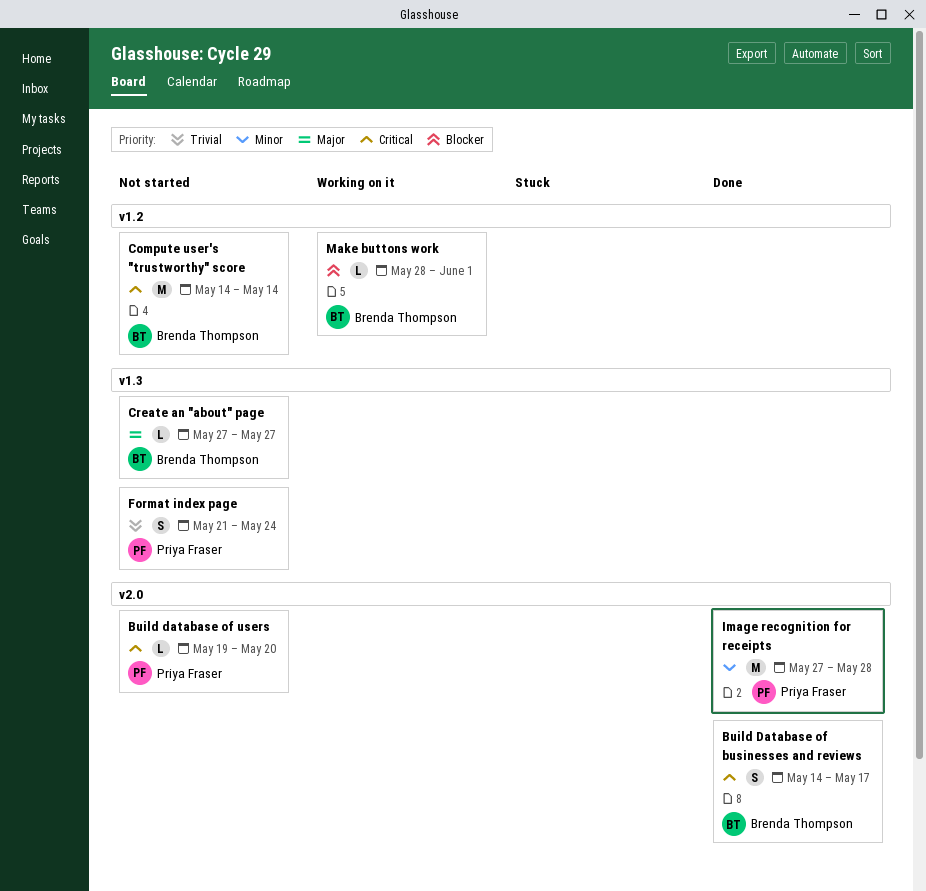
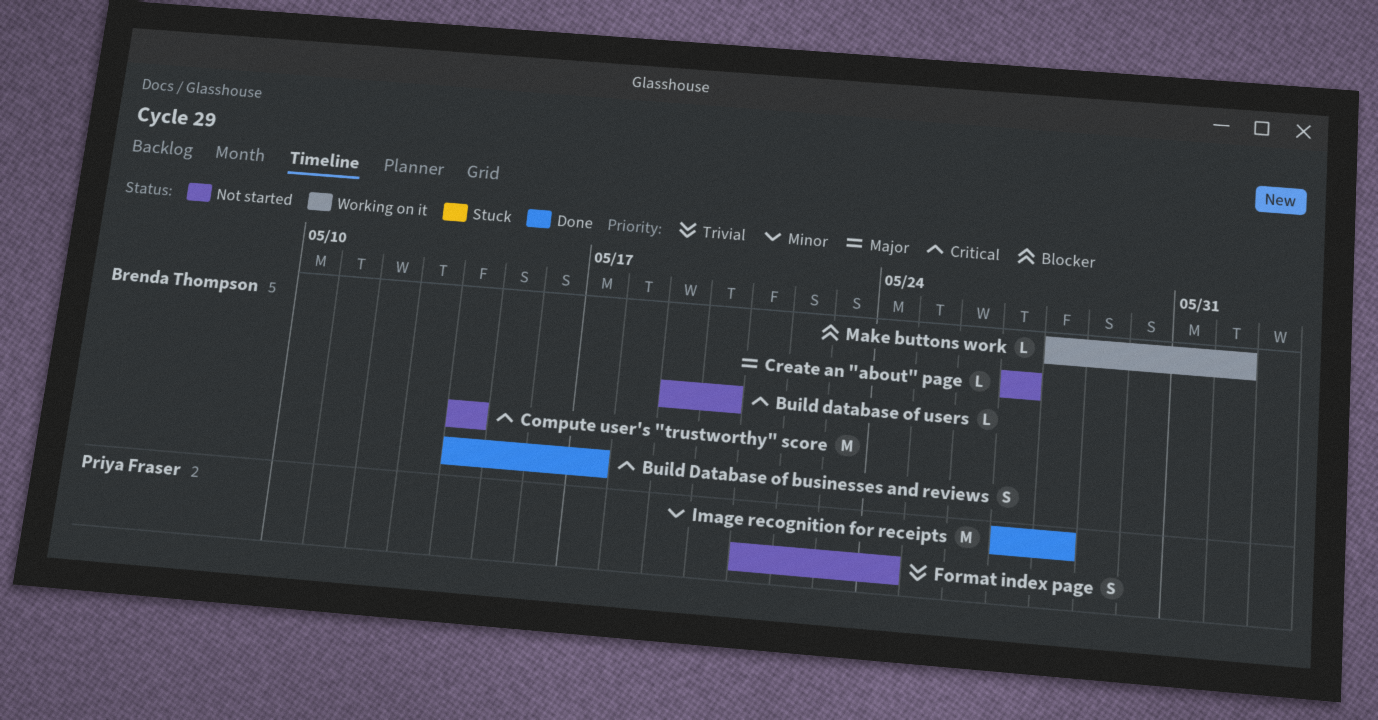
Build database of users, owner: Priya Fraser -> Brenda Thompson

